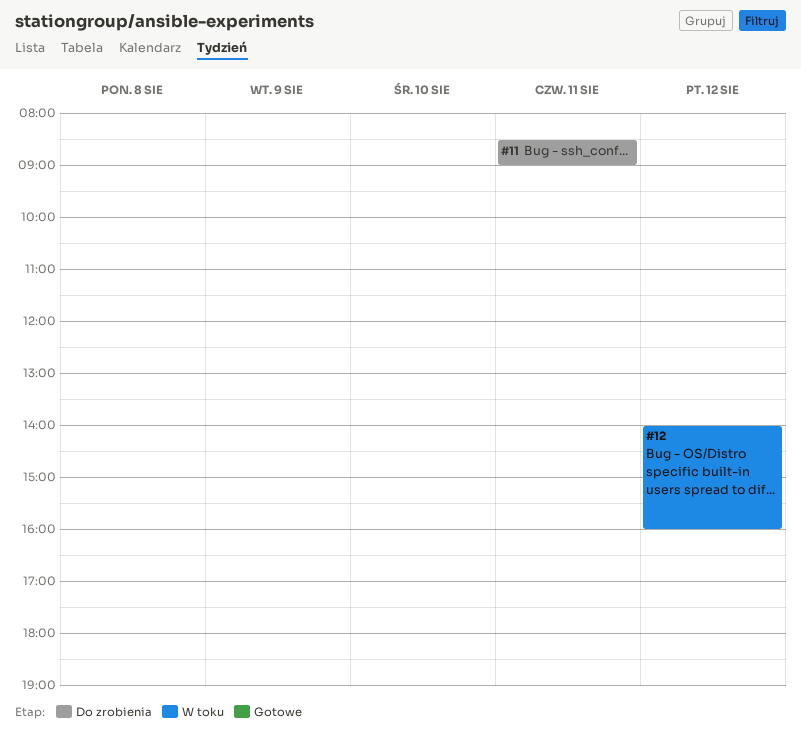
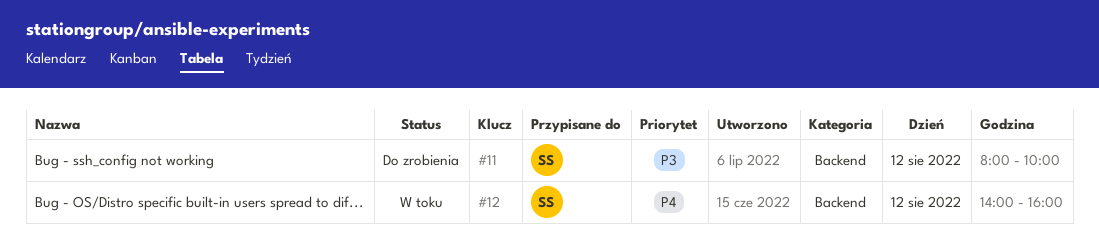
#11, day: Aug 11 -> Aug 12
#11, begins: 08:30 -> 08:00
#11, ends: 09:00 -> 10:00

